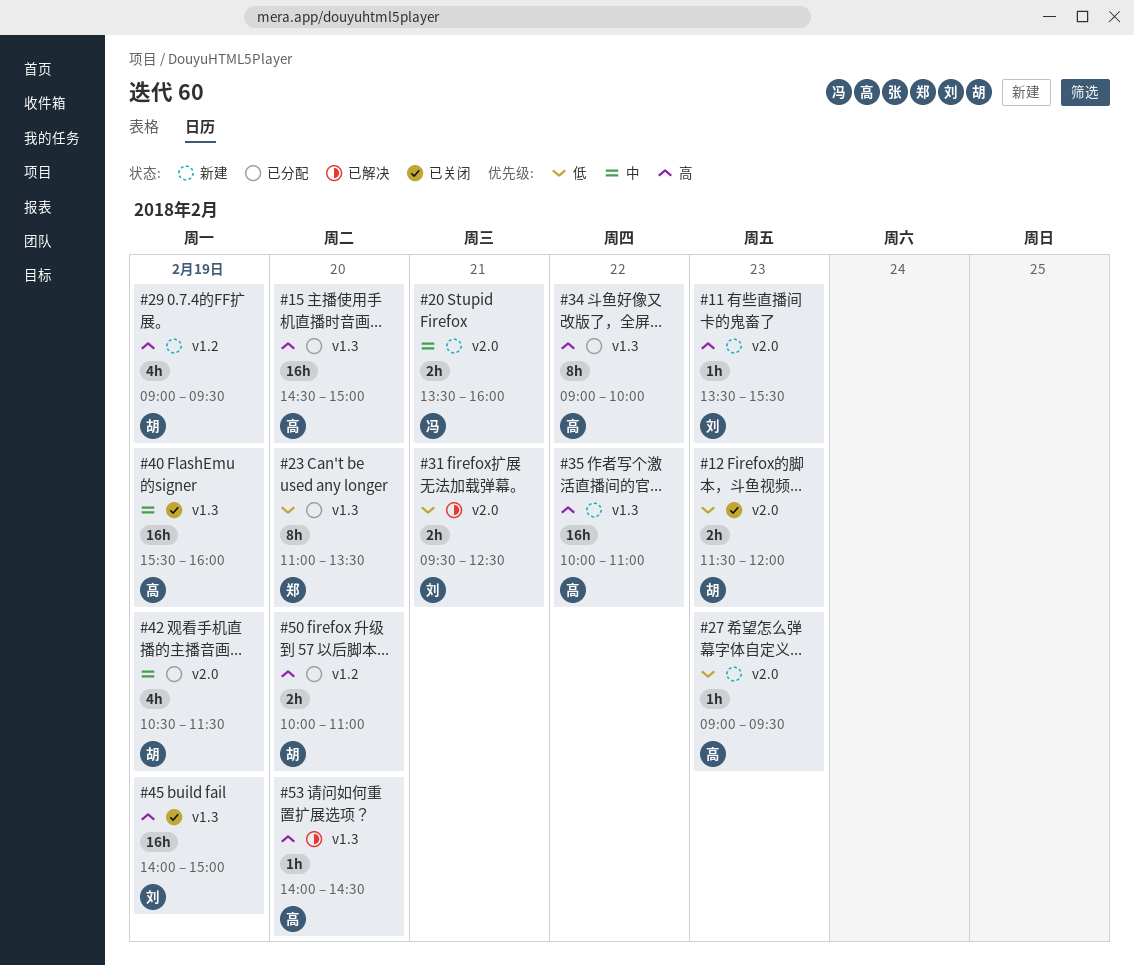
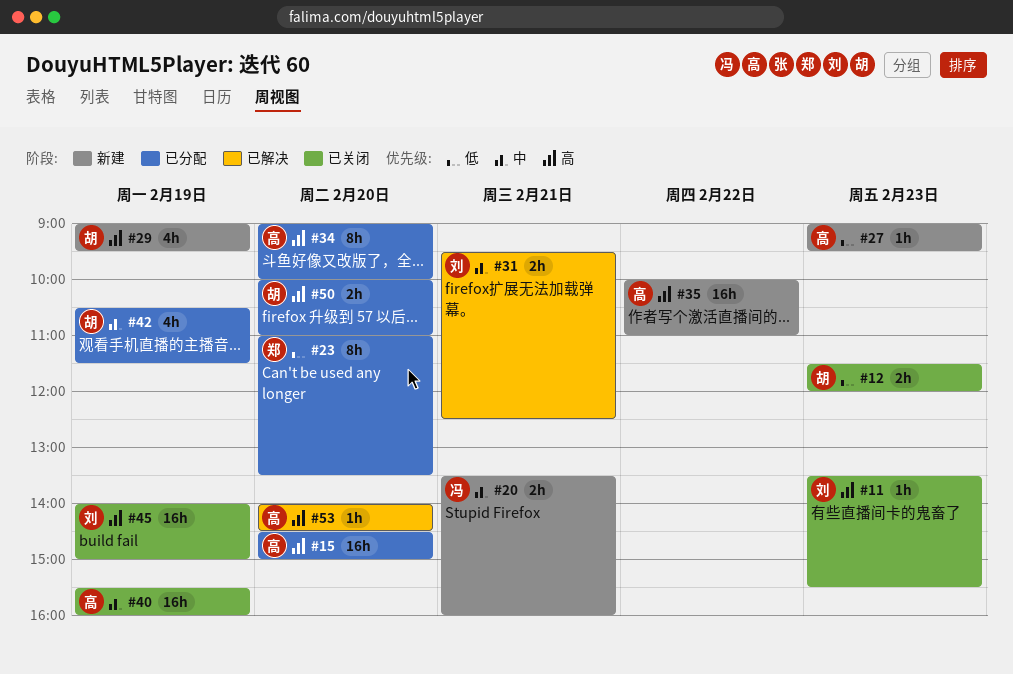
#11, status: 新建 -> 已关闭
#31, priority: 低 -> 中
#34, day: Feb 22 -> Feb 20

